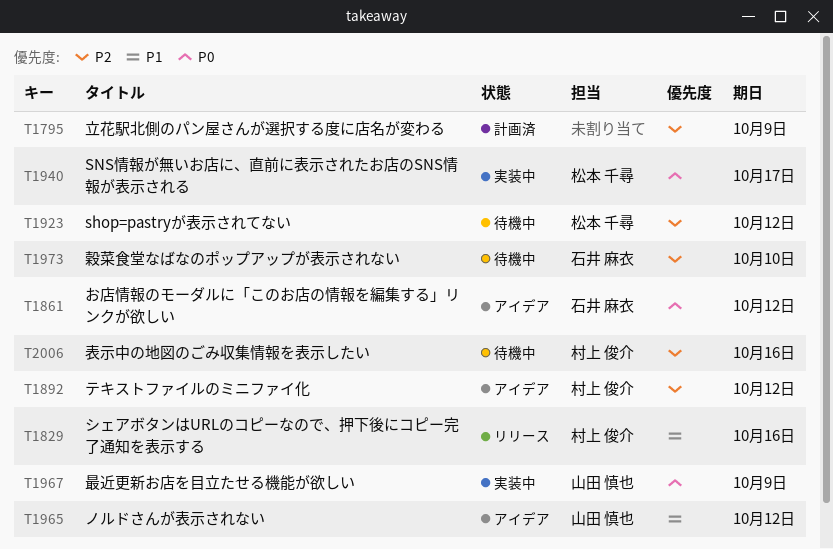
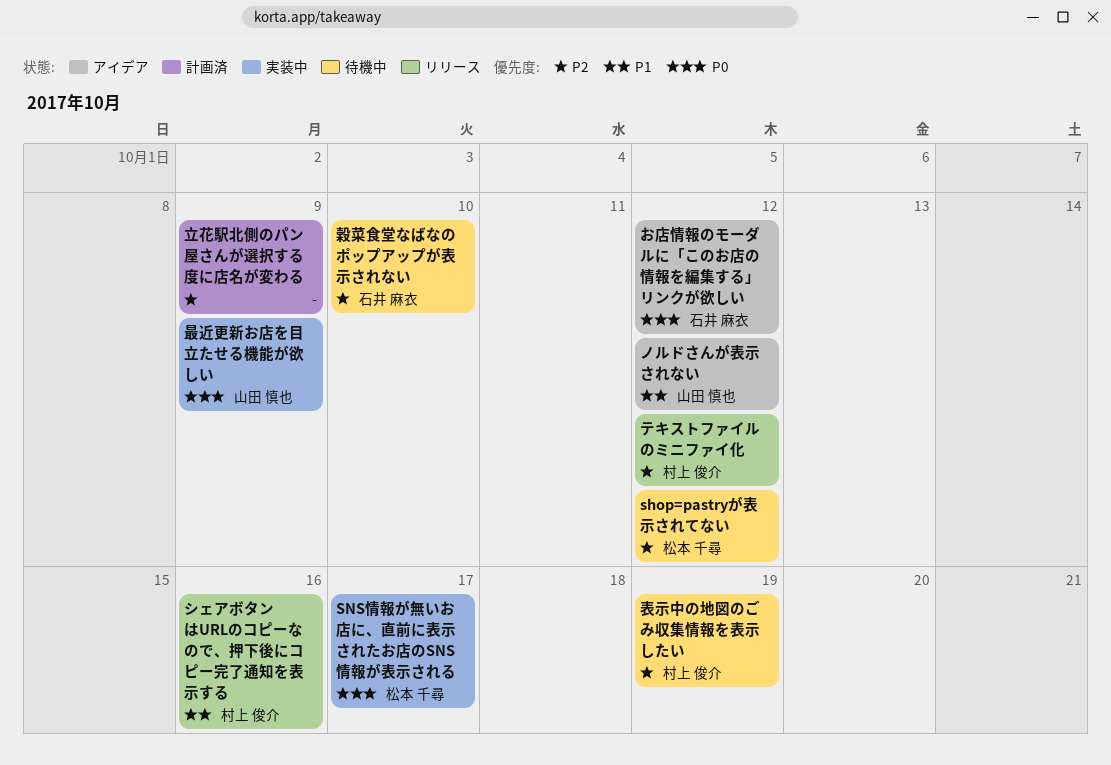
テキストファイルのミニファイ化, status: アイデア -> リリース
表示中の地図のごみ収集情報を表示したい, due: Oct 16 -> Oct 19

